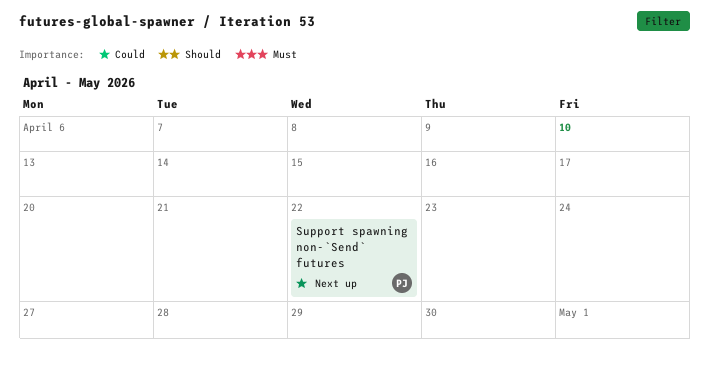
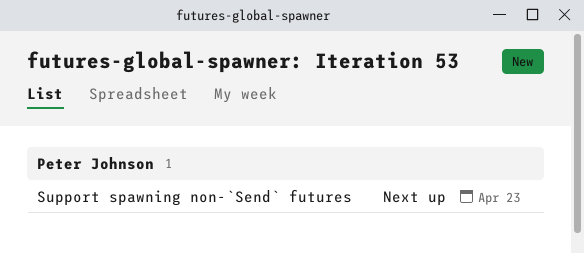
Support spawning non-`Send` futures, due: Apr 22 -> Apr 23

